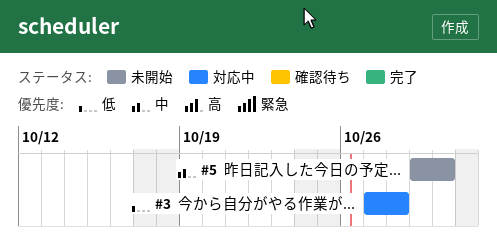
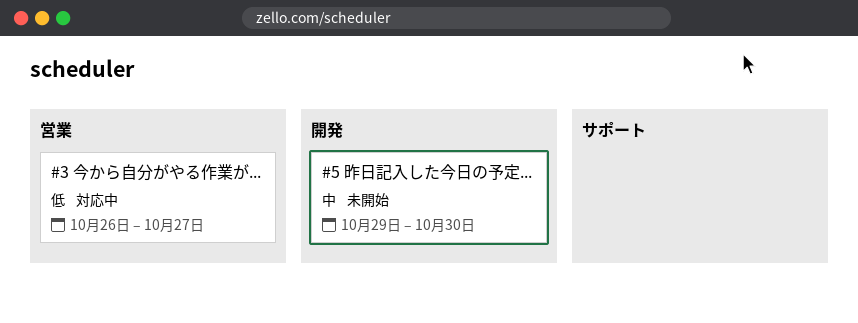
#3, start: Oct 27 -> Oct 26
#3, due: Oct 28 -> Oct 27

